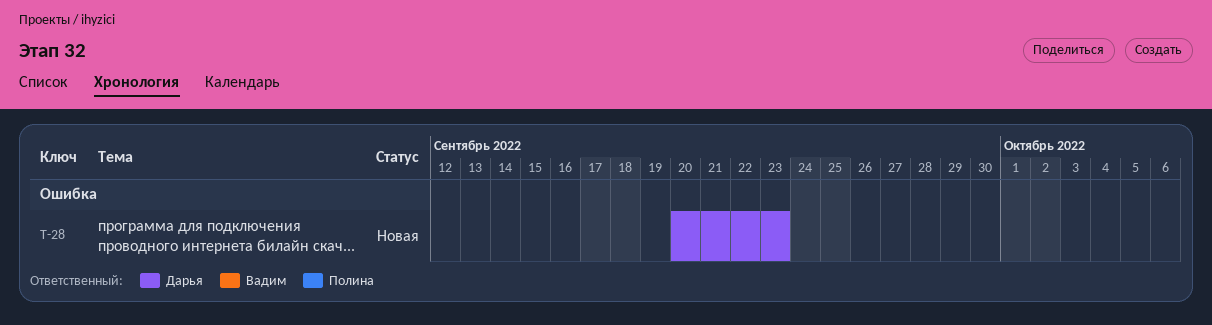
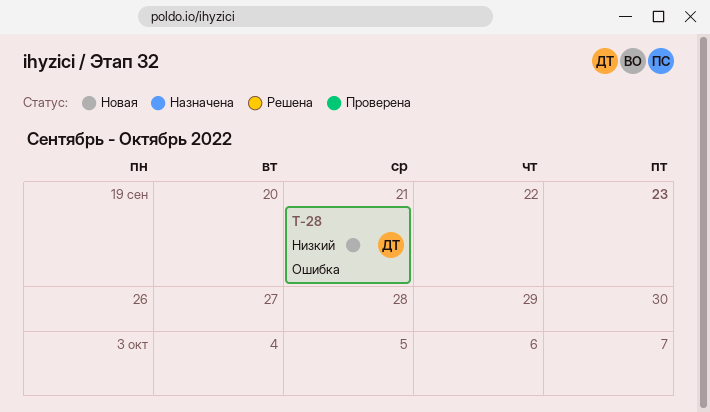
T-28, due: Sep 23 -> Sep 21

